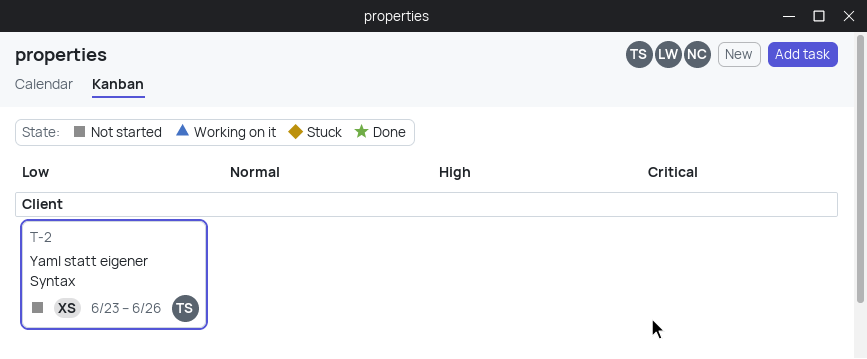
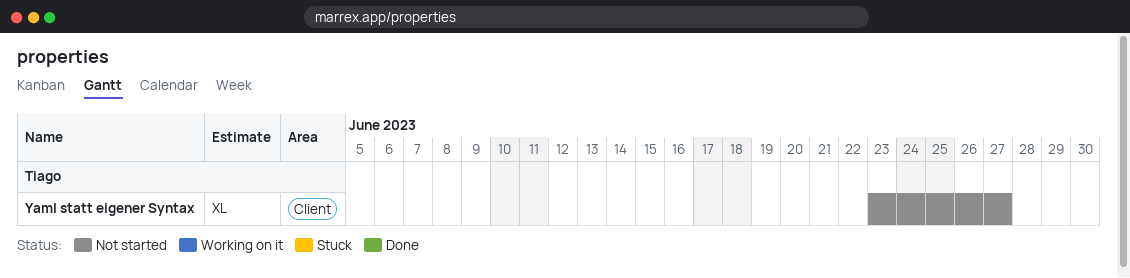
Yaml statt eigener Syntax, estimate: XS -> XL
Yaml statt eigener Syntax, due: Jun 26 -> Jun 27

